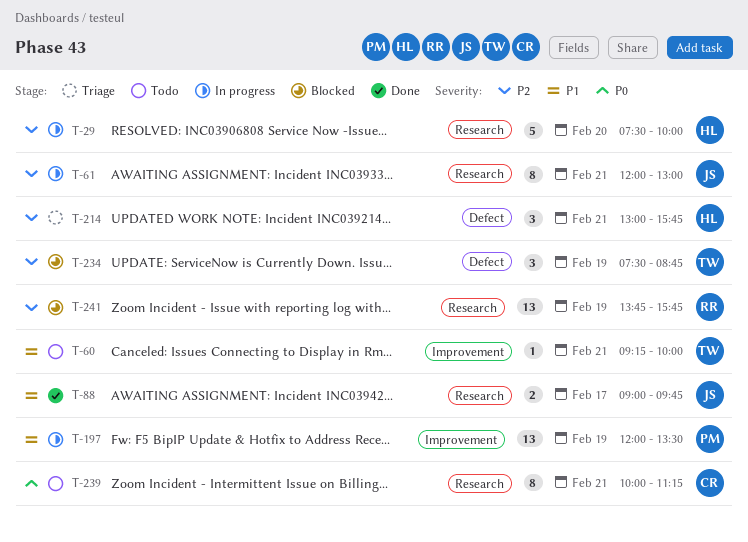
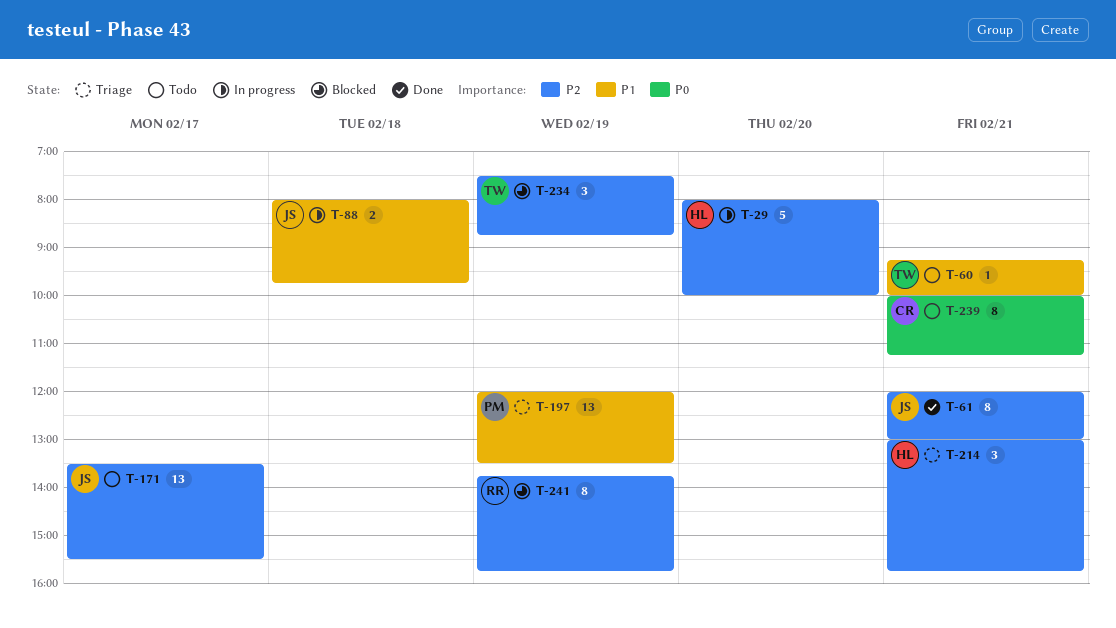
T-29, begins: 07:30 -> 08:00
T-61, status: In progress -> Done
T-88, status: Done -> In progress
T-88, day: Feb 17 -> Feb 18
T-88, begins: 09:00 -> 08:00
T-171: none -> present
T-197, status: In progress -> Triage
T-241, estimate: 13 -> 8

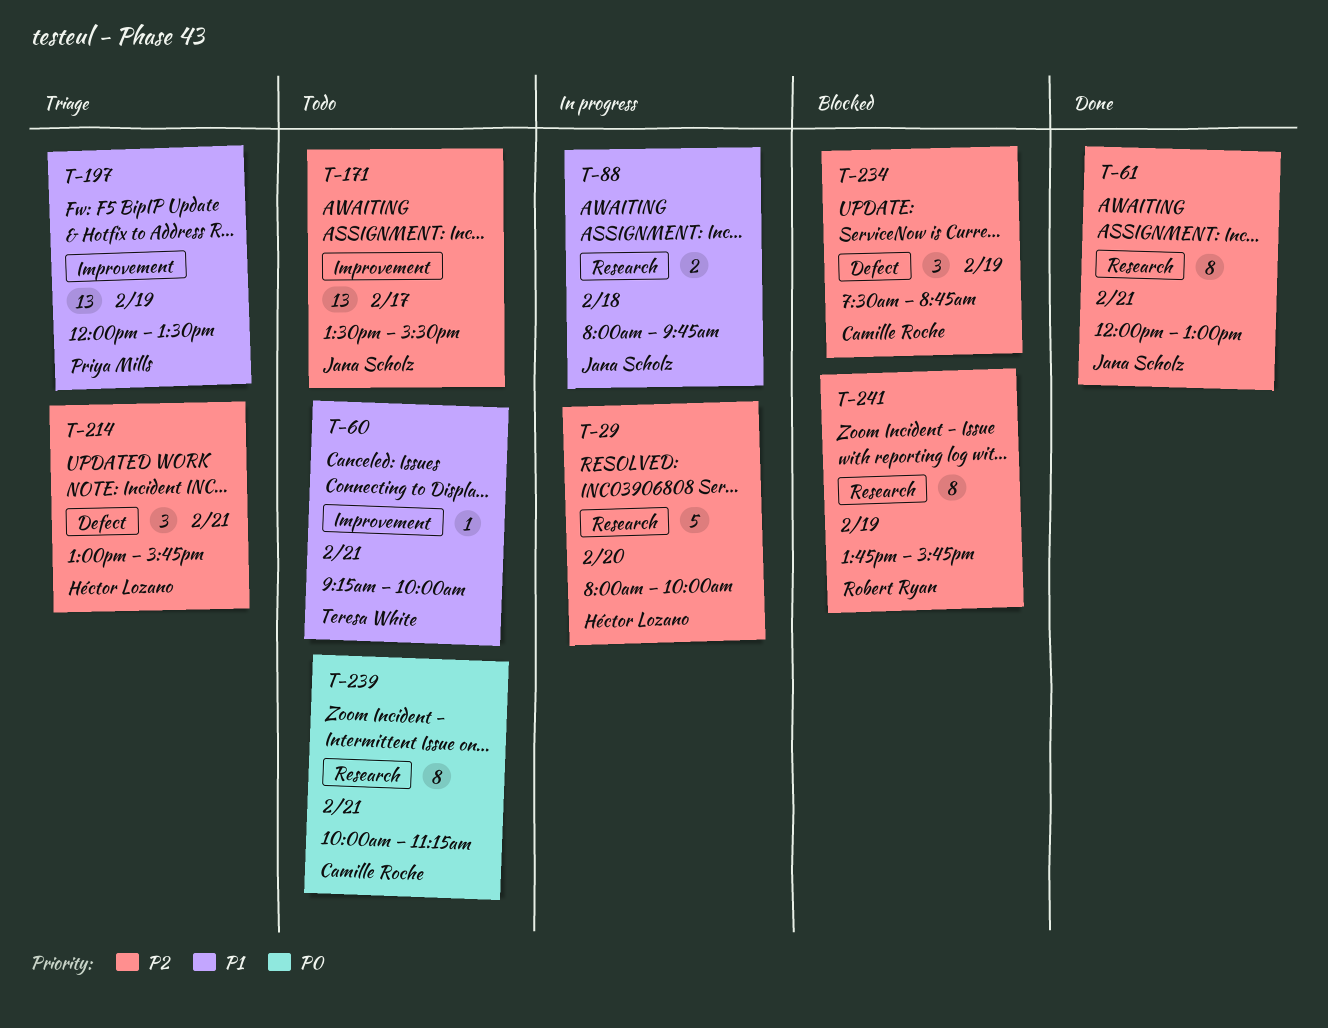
T-234, owner: Teresa White -> Camille Roche

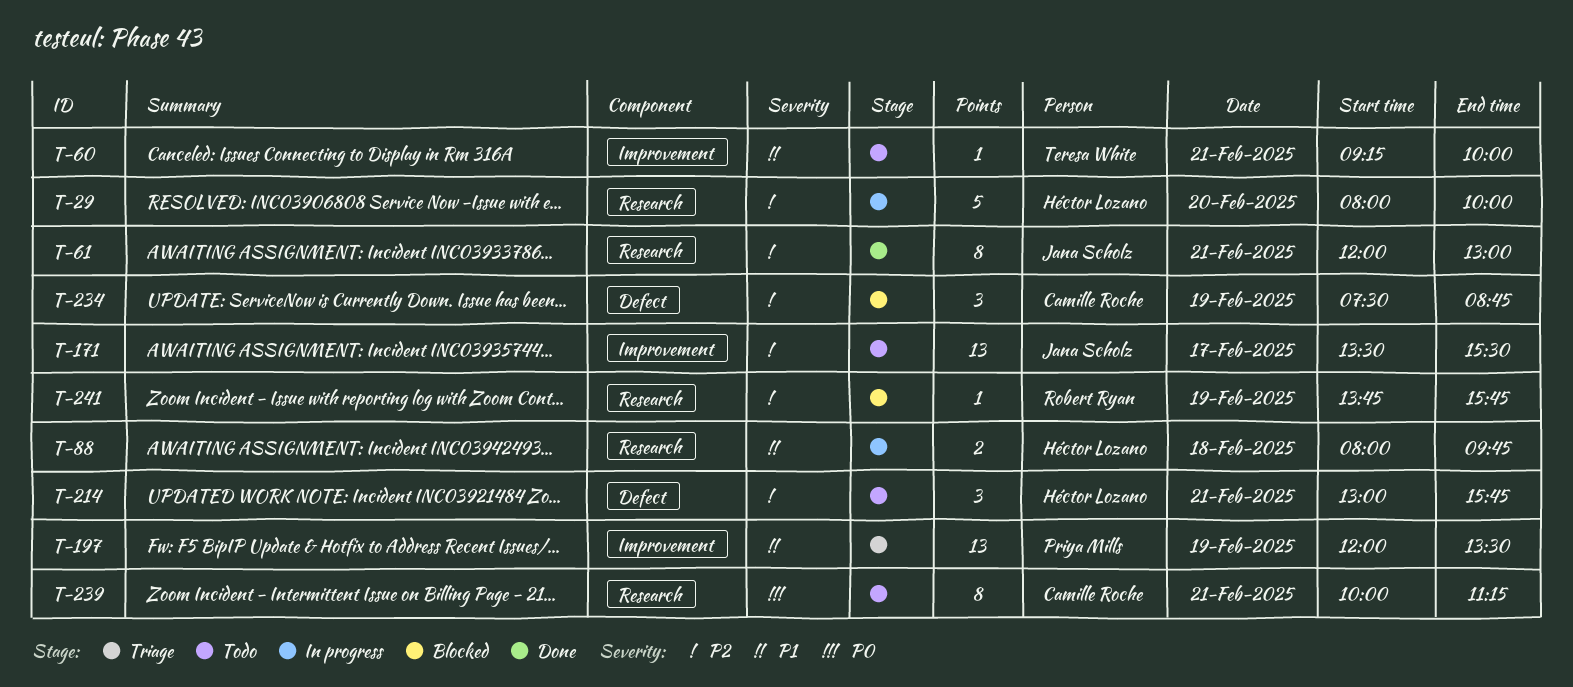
T-88, owner: Jana Scholz -> Héctor Lozano
T-214, status: Triage -> Todo
T-241, estimate: 8 -> 1

